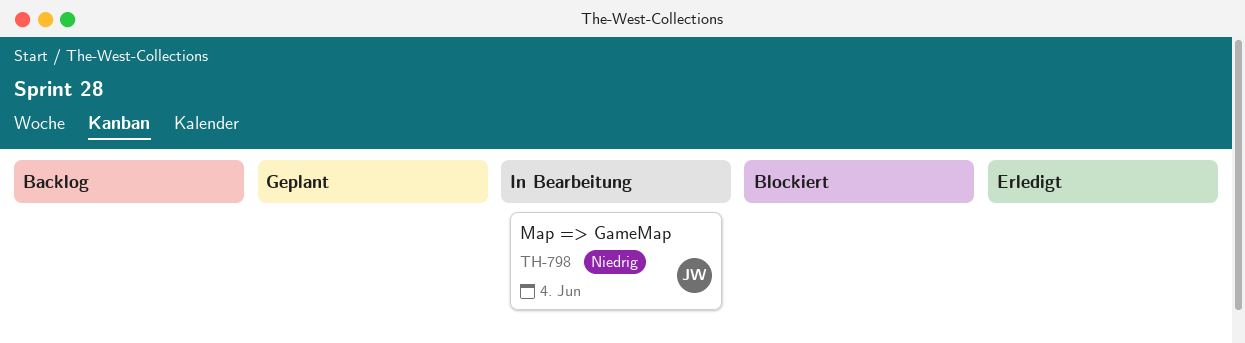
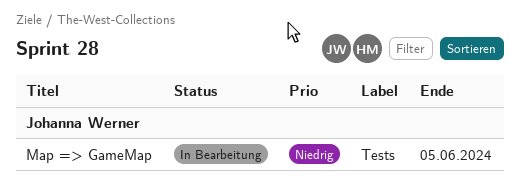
Map => GameMap, due: Jun 4 -> Jun 5

